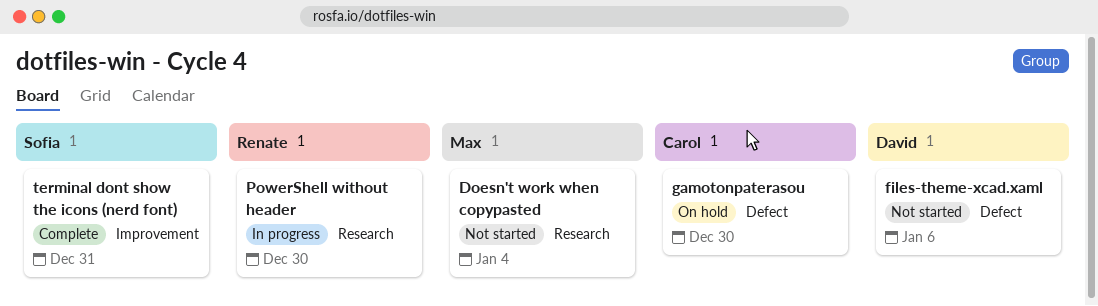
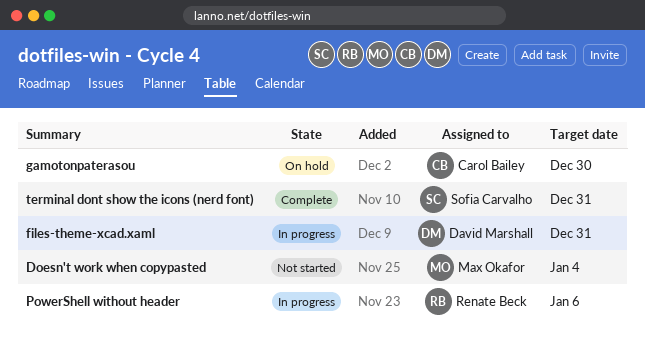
files-theme-xcad.xaml, status: Not started -> In progress
files-theme-xcad.xaml, due: Jan 6 -> Dec 31
PowerShell without header, due: Dec 30 -> Jan 6

